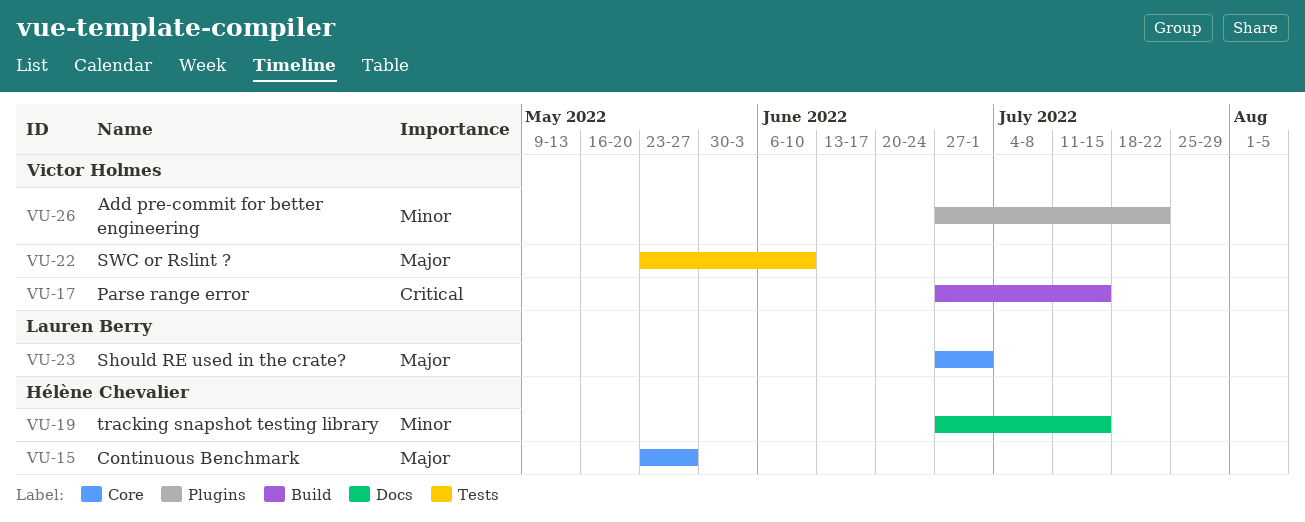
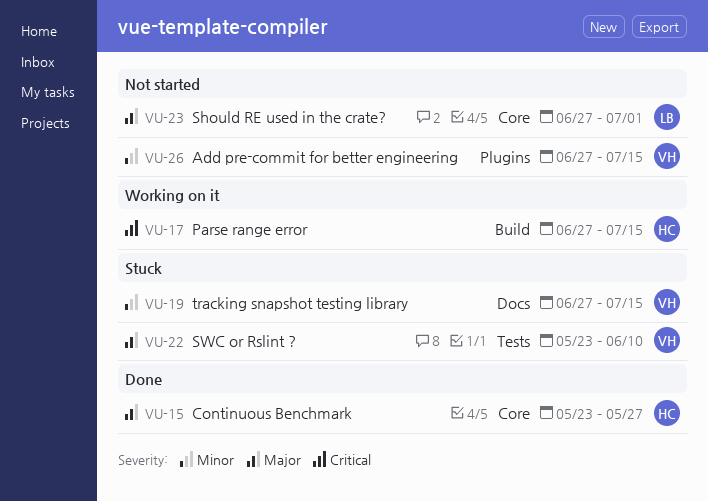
VU-17, owner: Victor Holmes -> Hélène Chevalier
VU-19, owner: Hélène Chevalier -> Victor Holmes
VU-26, due: Jul 22 -> Jul 15

